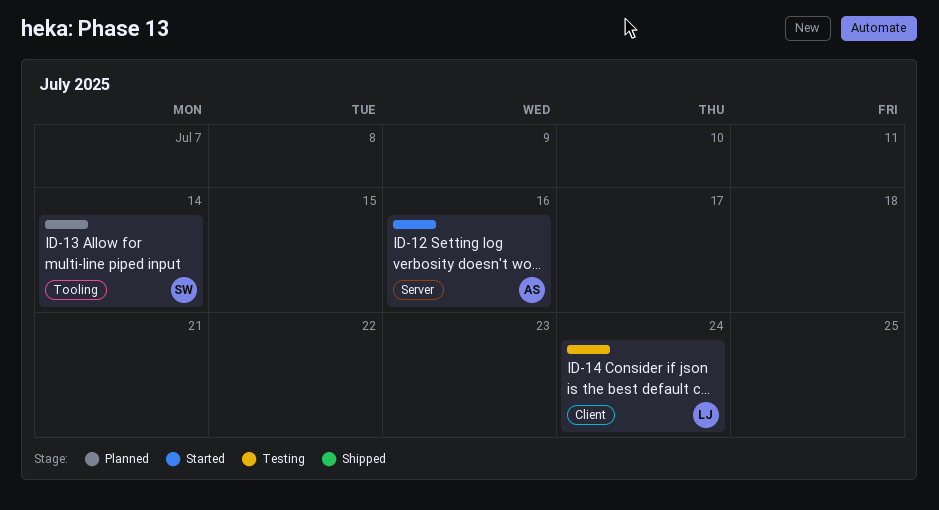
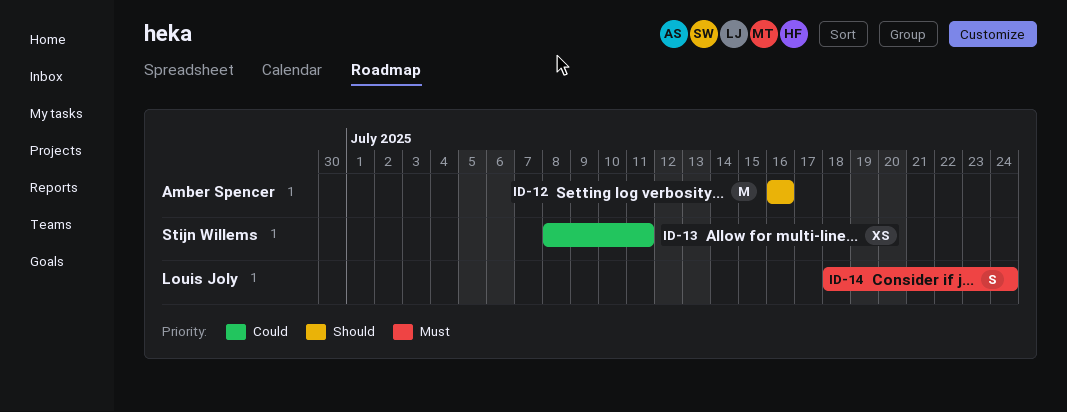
ID-13, due: Jul 14 -> Jul 11

